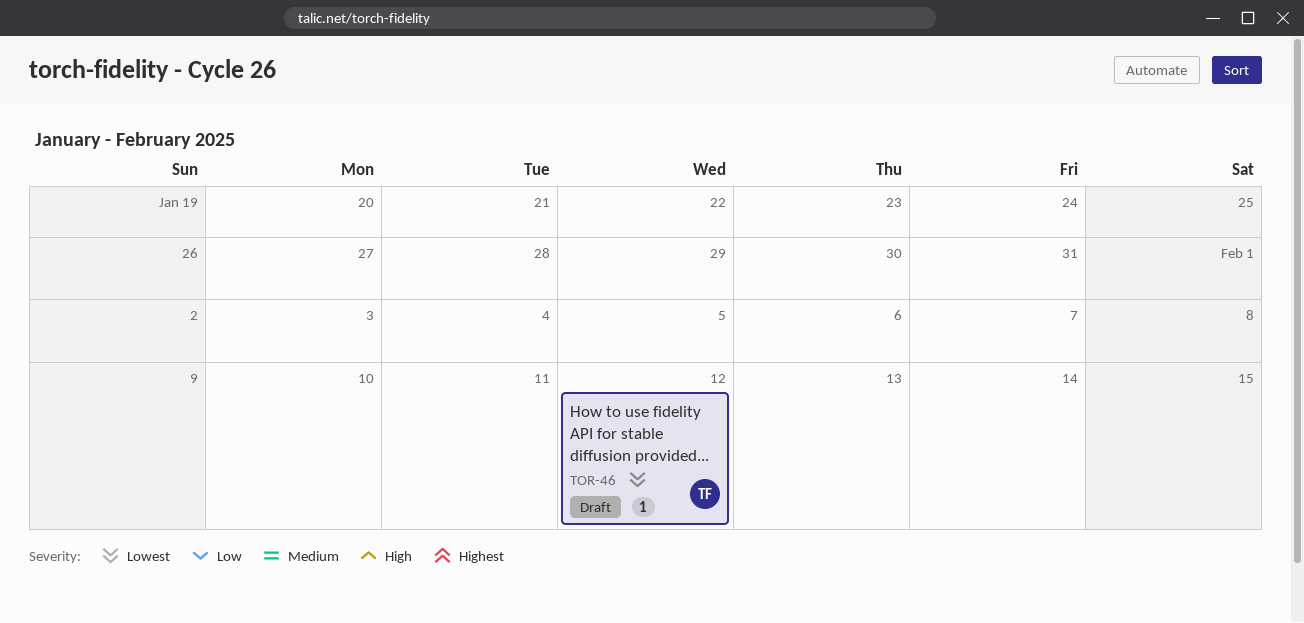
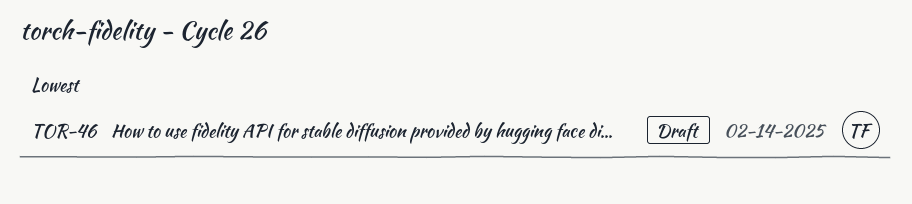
TOR-46, due: Feb 12 -> Feb 14

